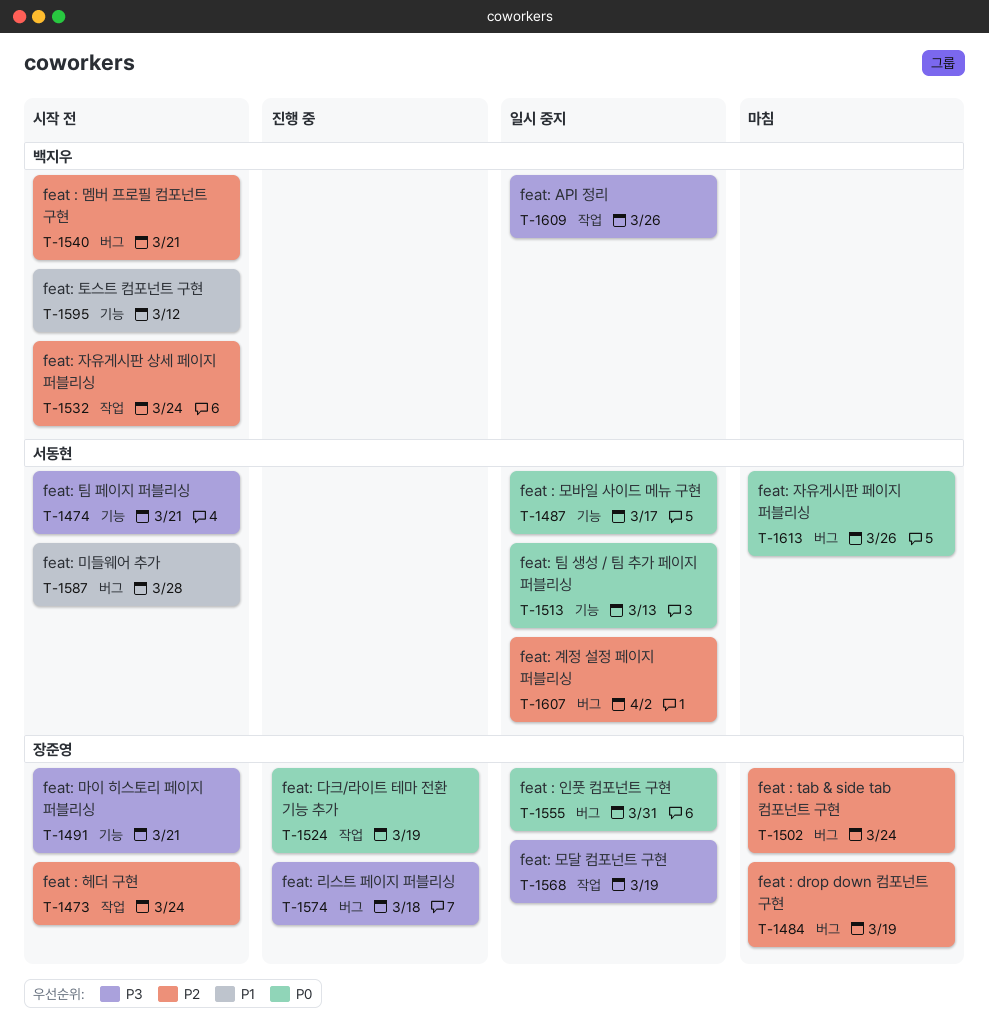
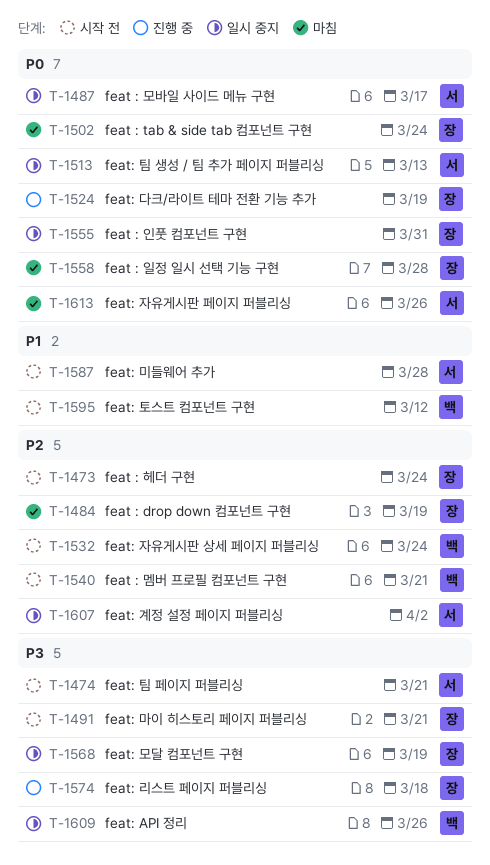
T-1502, priority: P2 -> P0
T-1558: none -> present

